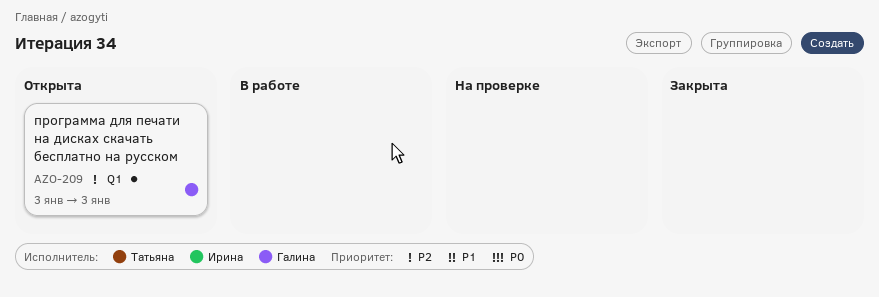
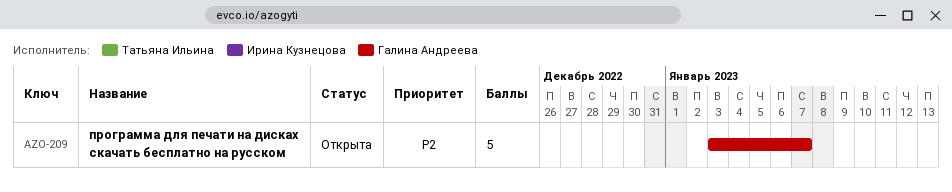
AZO-209, estimate: 1 -> 5
AZO-209, due: Jan 3 -> Jan 7

